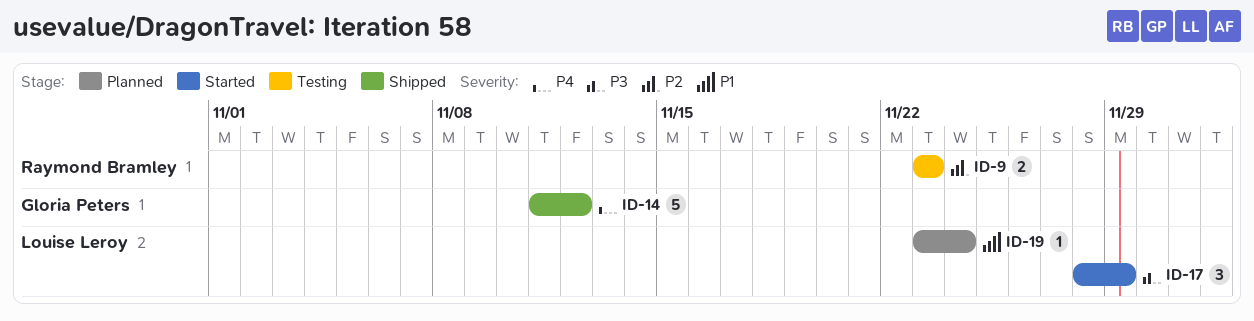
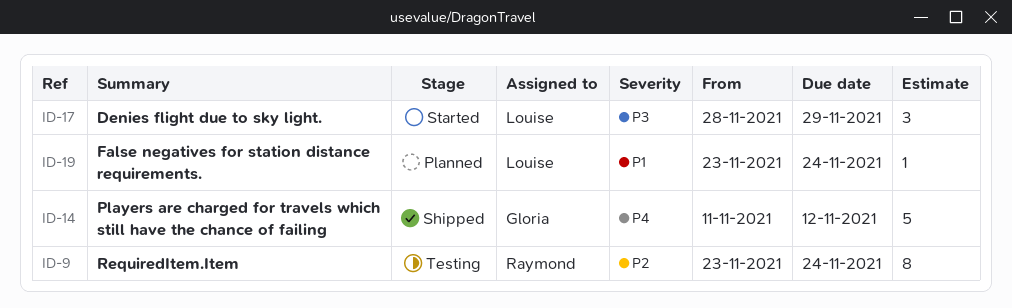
ID-9, estimate: 2 -> 8
ID-9, due: Nov 23 -> Nov 24

